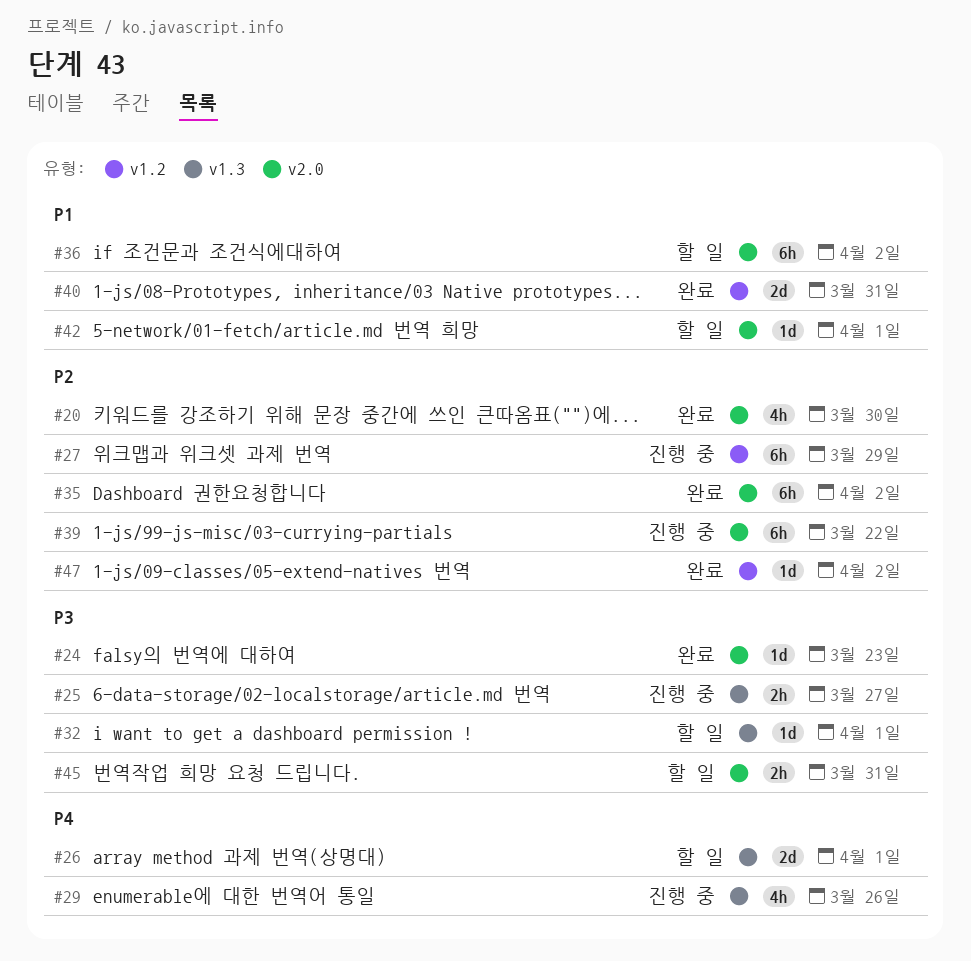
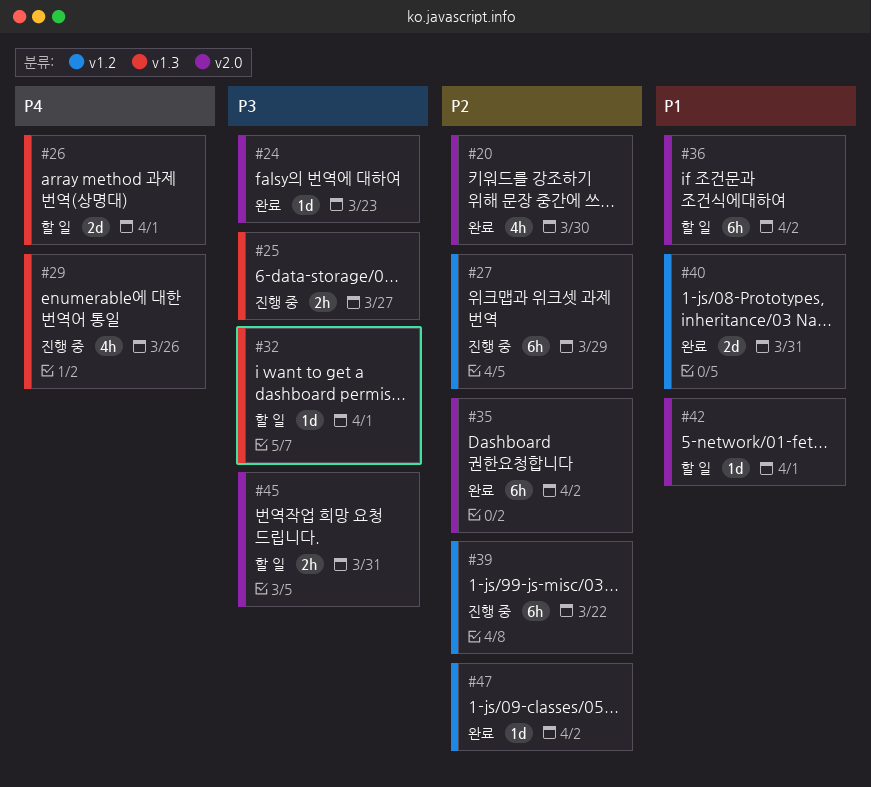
#39, label: v2.0 -> v1.2

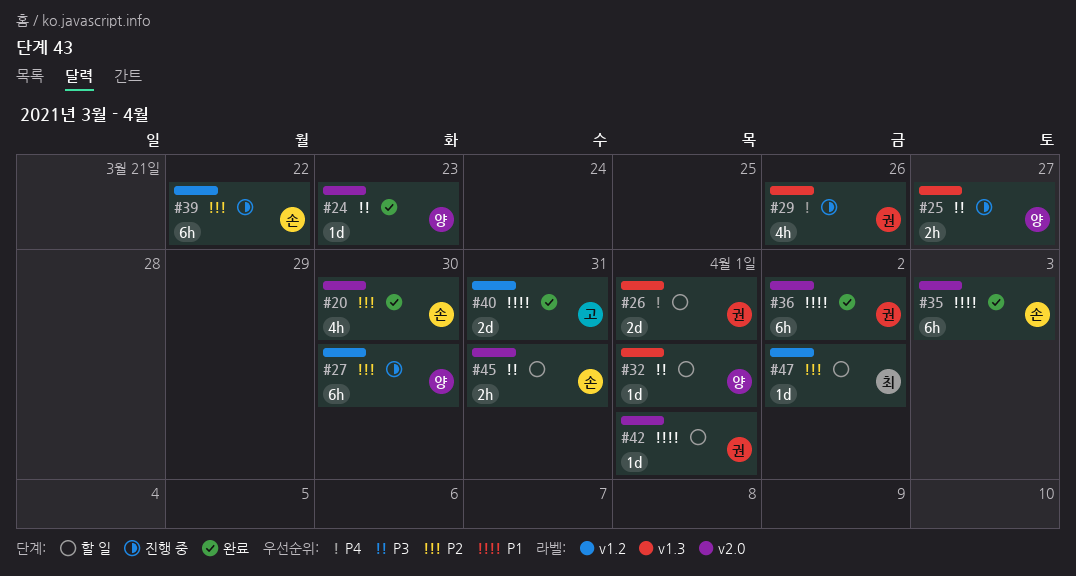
#27, due: Mar 29 -> Mar 30
#35, priority: P2 -> P1
#35, due: Apr 2 -> Apr 3
#36, status: 할 일 -> 완료
#47, status: 완료 -> 할 일

